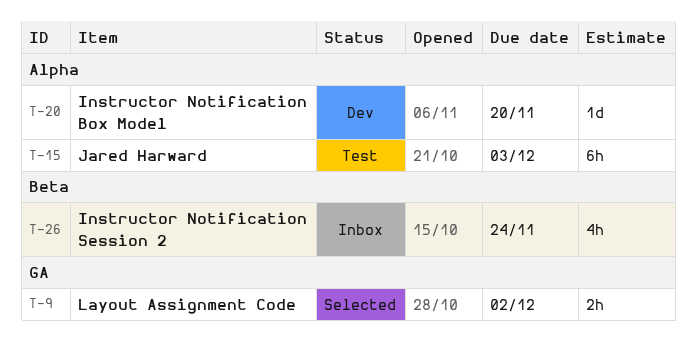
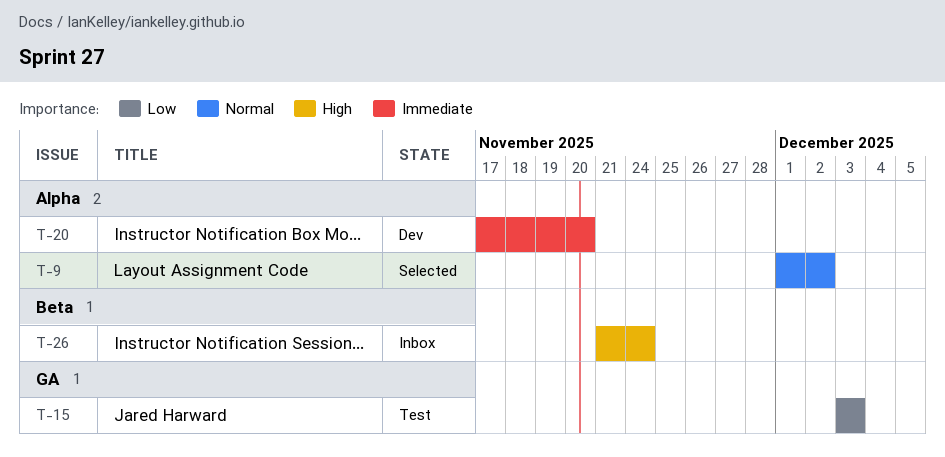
T-9, label: GA -> Alpha
T-15, label: Alpha -> GA

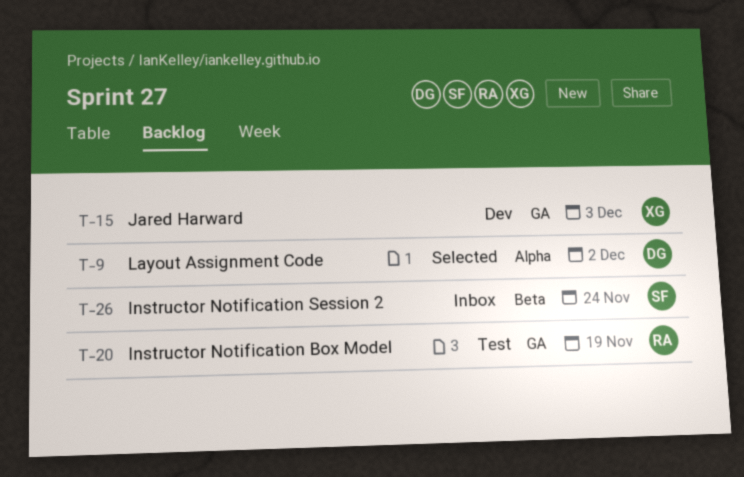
T-15, status: Test -> Dev
T-20, status: Dev -> Test
T-20, label: Alpha -> GA
T-20, due: Nov 20 -> Nov 19

